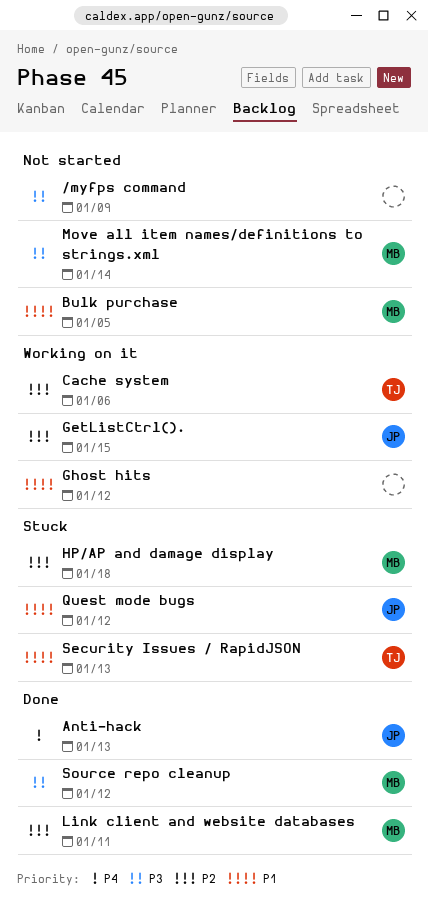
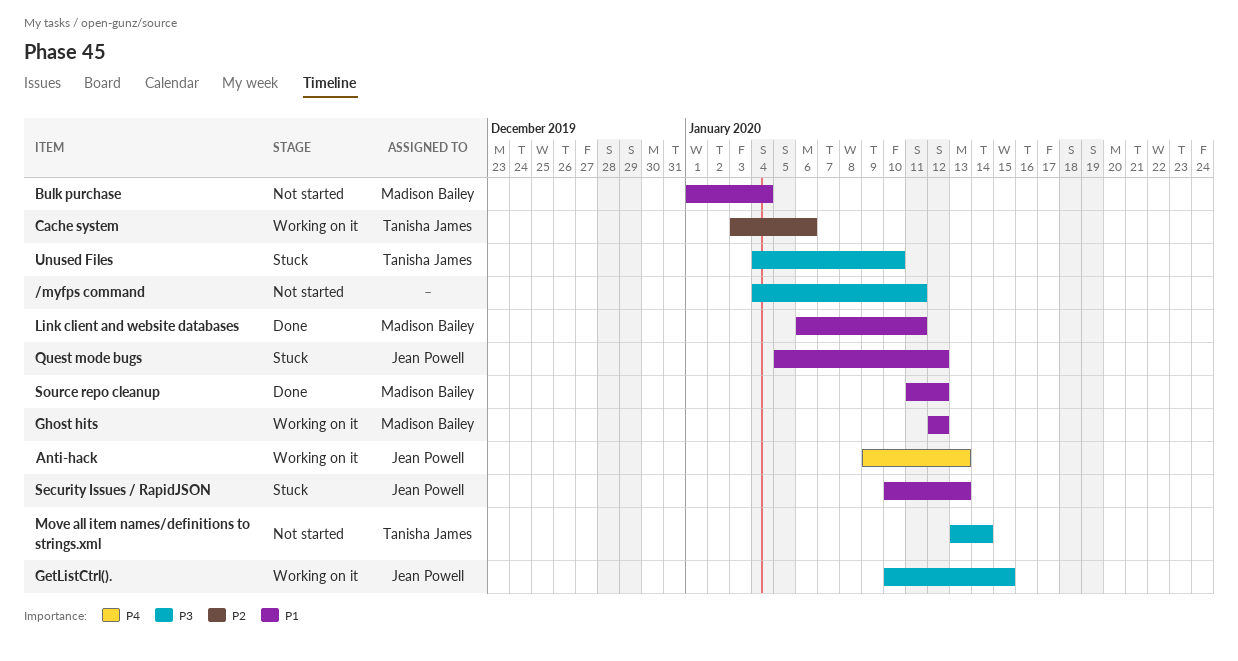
/myfps command, due: Jan 9 -> Jan 11
Anti-hack, status: Done -> Working on it
Bulk purchase, due: Jan 5 -> Jan 4
GetListCtrl()., priority: P2 -> P3
Ghost hits, owner: none -> Madison Bailey
HP/AP and damage display: present -> none
Link client and website databases, priority: P2 -> P1
Move all item names/definitions to strings.xml, owner: Madison Bailey -> Tanisha James
Security Issues / RapidJSON, owner: Tanisha James -> Jean Powell
Source repo cleanup, priority: P3 -> P1
Unused Files: none -> present

